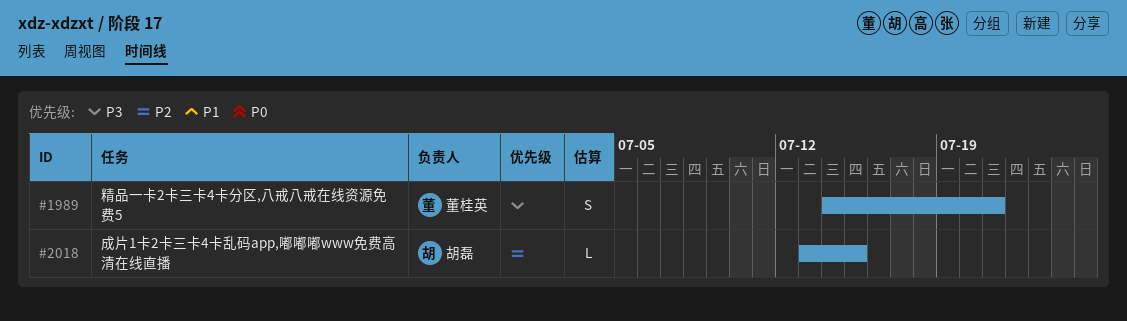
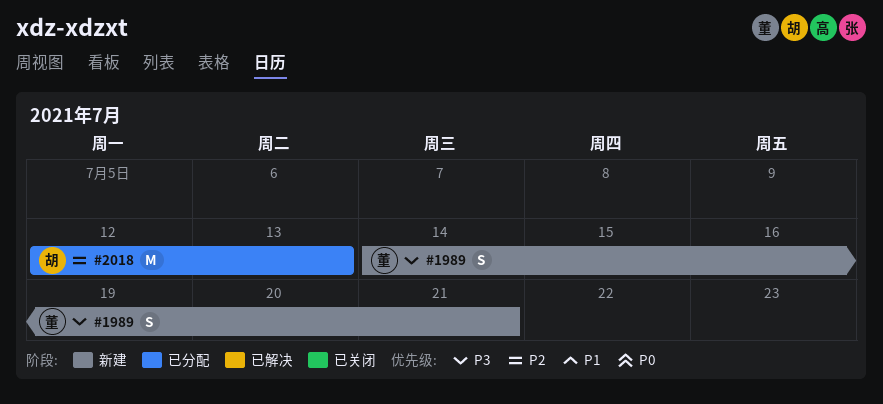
#2018, estimate: L -> M
#2018, start: Jul 13 -> Jul 12
#2018, due: Jul 15 -> Jul 13

